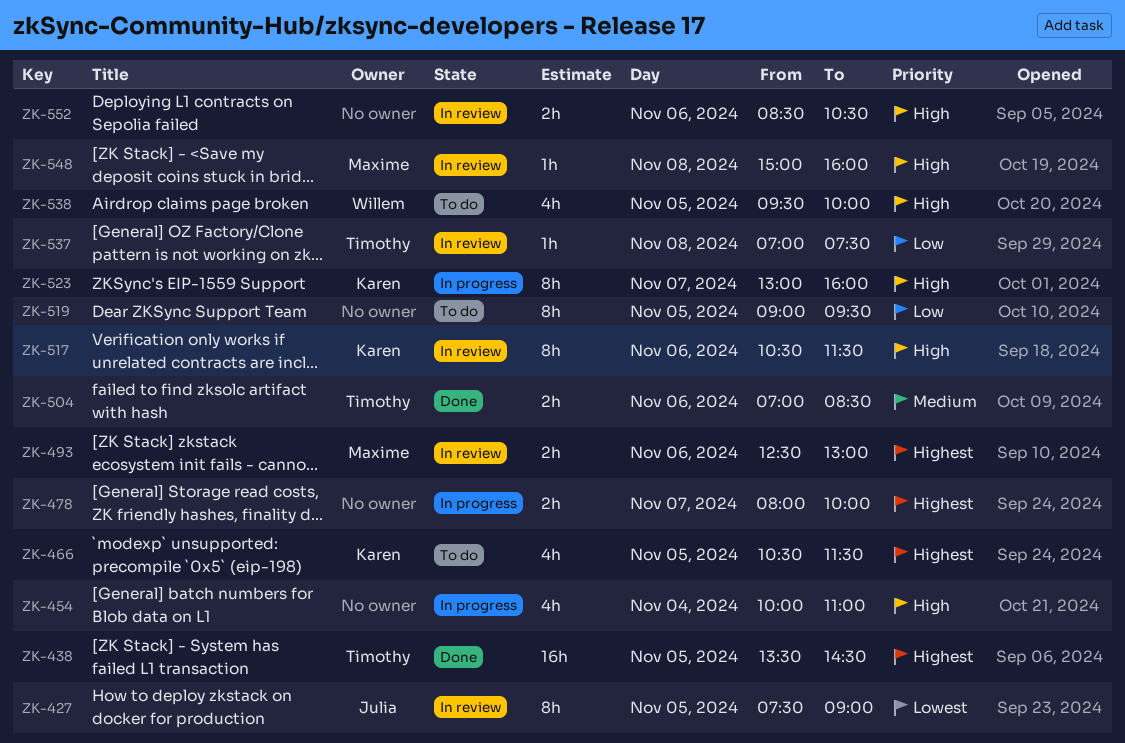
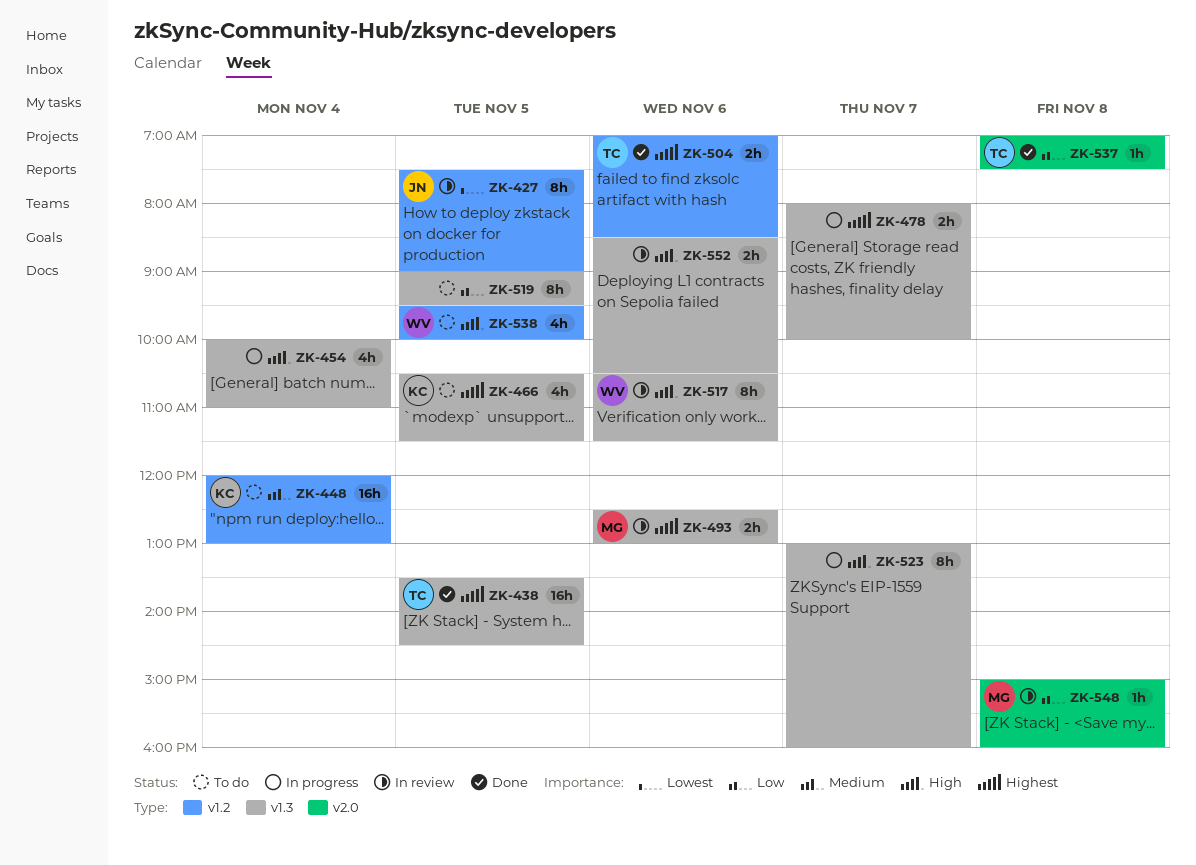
ZK-448: none -> present
ZK-504, priority: Medium -> Highest
ZK-517, owner: Karen -> Willem
ZK-523, owner: Karen -> none
ZK-537, status: In review -> Done
ZK-548, priority: High -> Low

